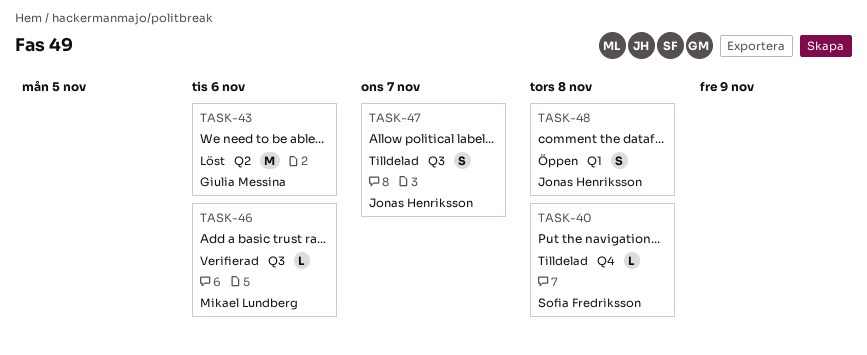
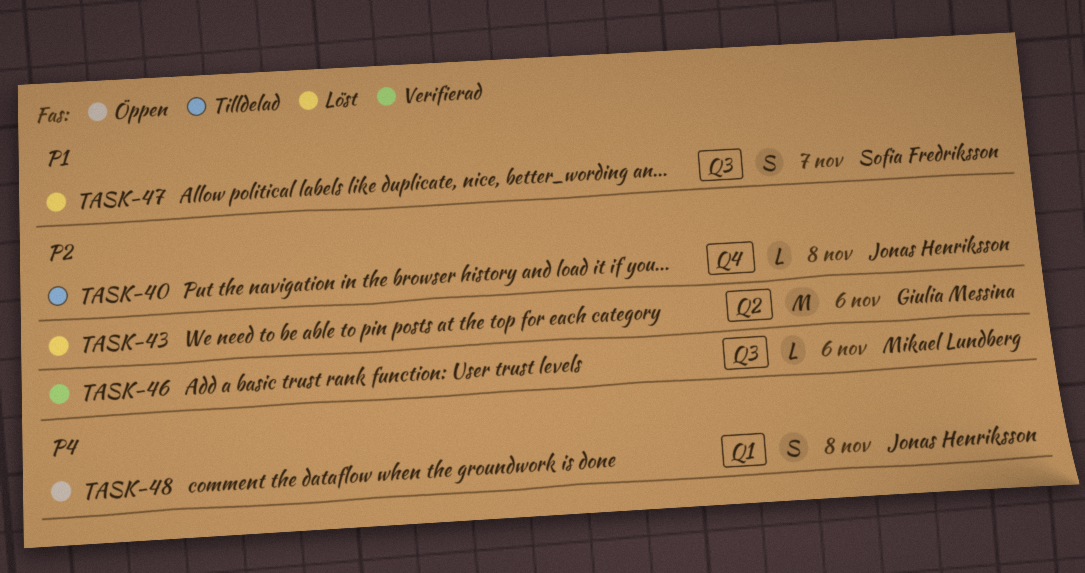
TASK-40, owner: Sofia Fredriksson -> Jonas Henriksson
TASK-47, status: Tilldelad -> Löst
TASK-47, owner: Jonas Henriksson -> Sofia Fredriksson

